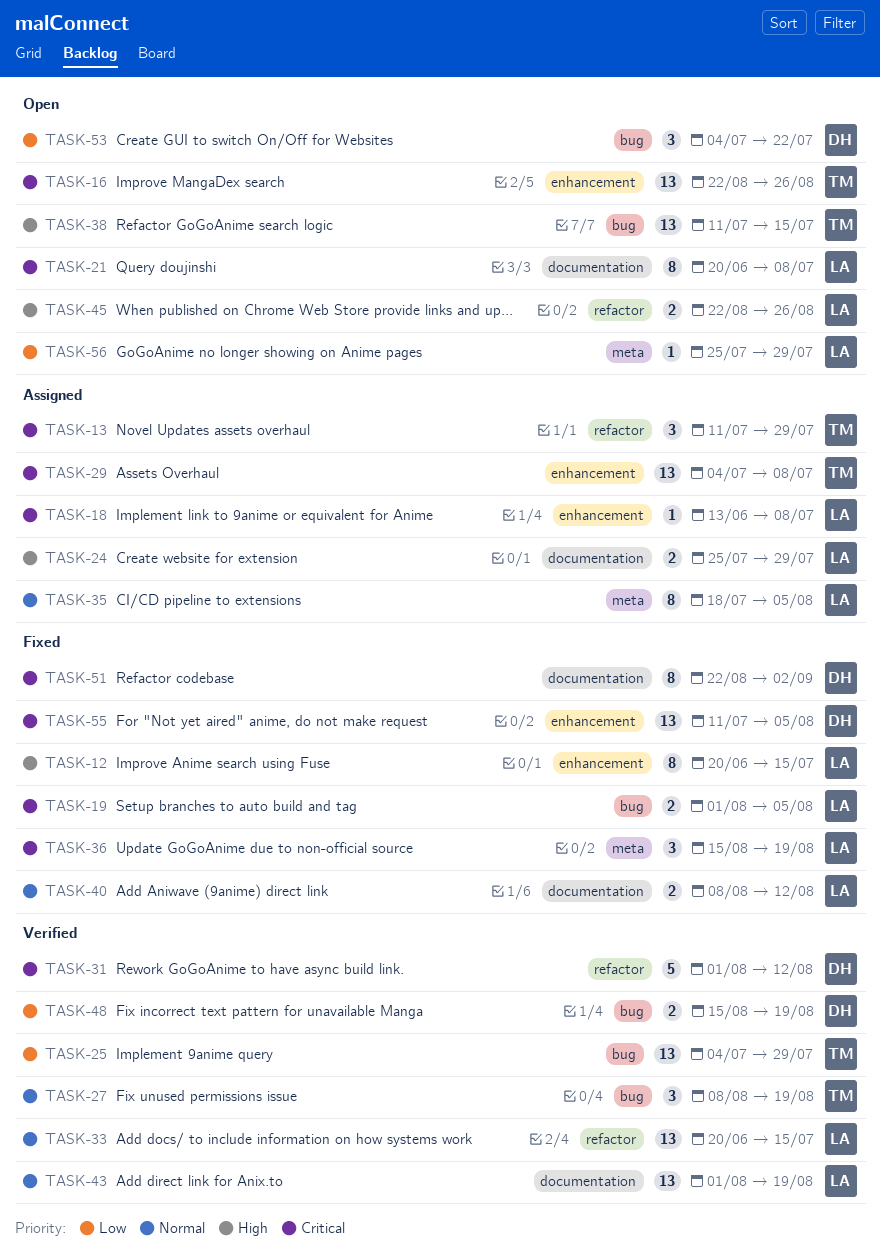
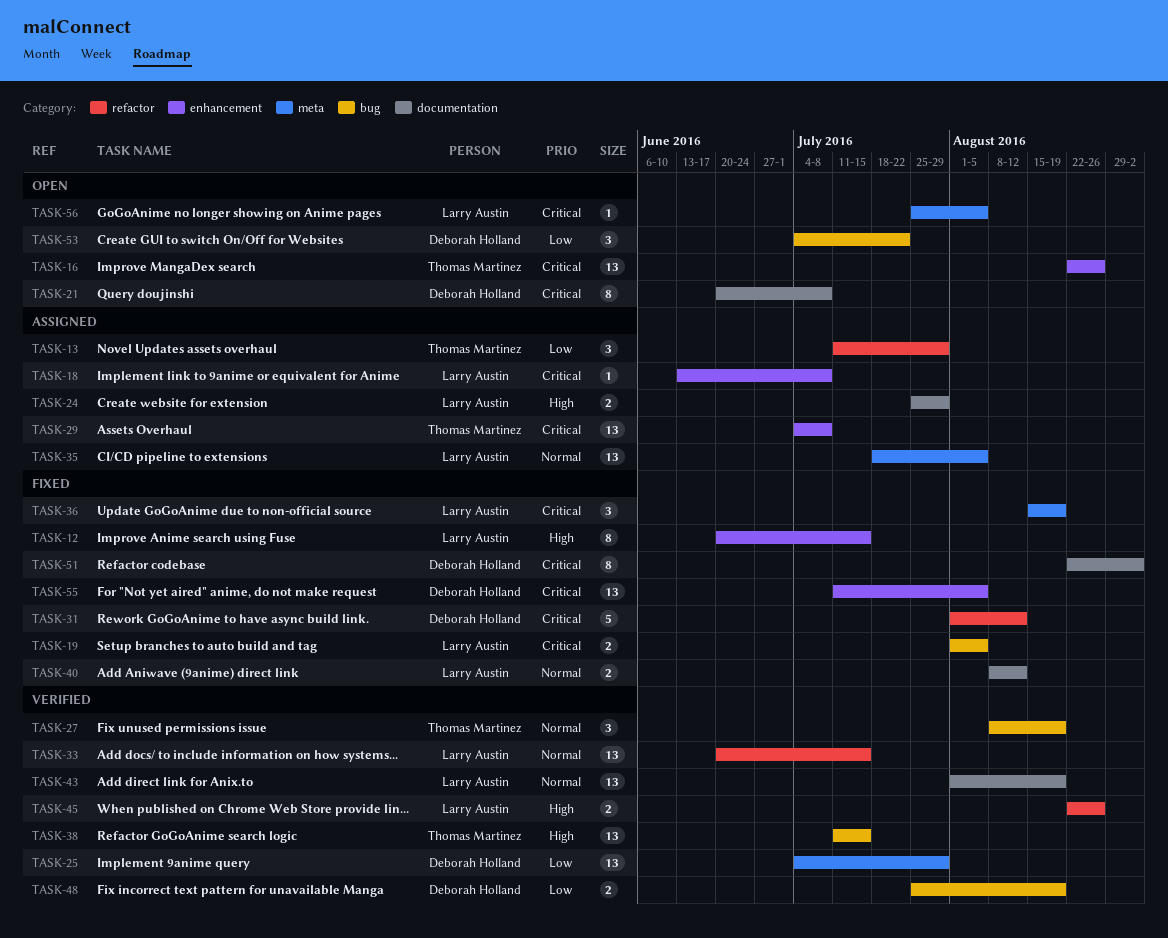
TASK-13, priority: Critical -> Low
TASK-21, owner: Larry Austin -> Deborah Holland
TASK-25, owner: Thomas Martinez -> Deborah Holland
TASK-25, label: bug -> meta
TASK-31, status: Verified -> Fixed
TASK-35, estimate: 8 -> 13
TASK-38, status: Open -> Verified
TASK-45, status: Open -> Verified
TASK-48, start: Aug 15 -> Jul 25
TASK-56, priority: Low -> Critical
TASK-56, due: Jul 29 -> Aug 5

